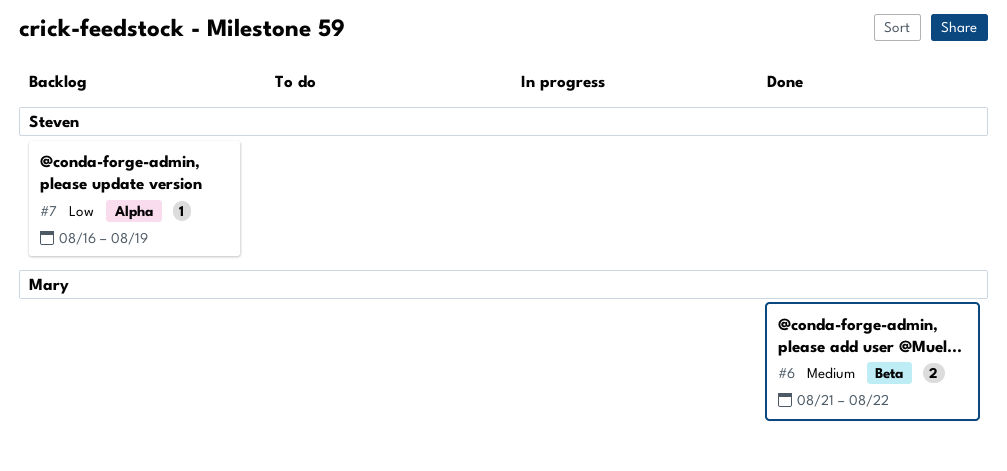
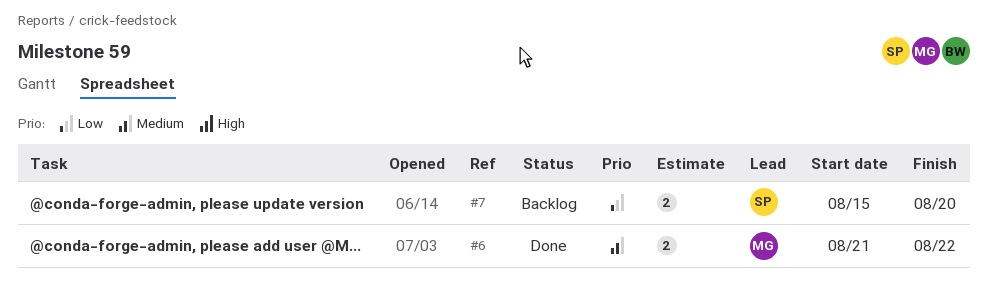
#7, estimate: 1 -> 2
#7, start: Aug 16 -> Aug 15
#7, due: Aug 19 -> Aug 20

